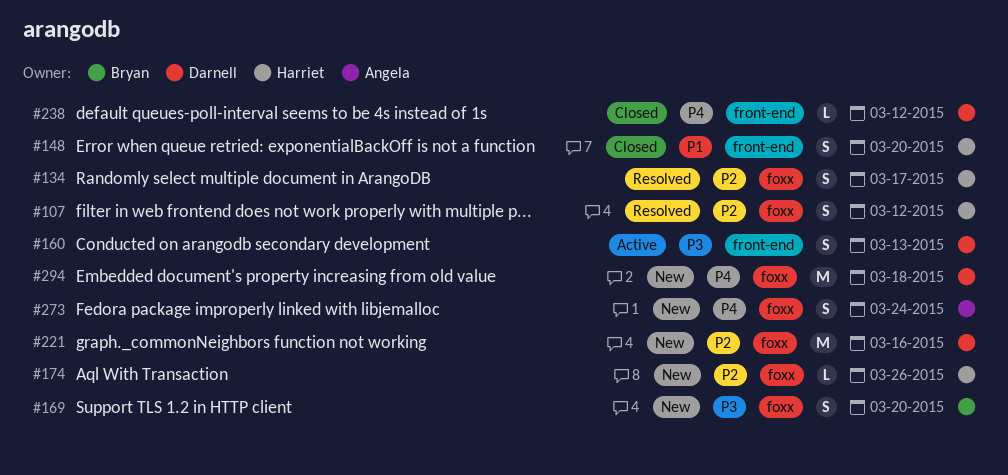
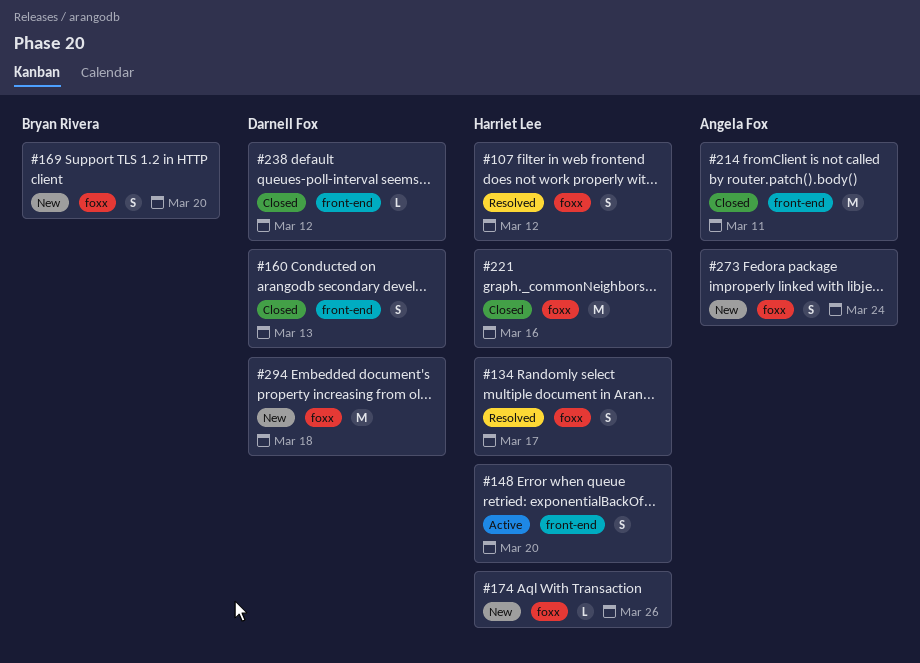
#148, status: Closed -> Active
#160, status: Active -> Closed
#214: none -> present
#221, status: New -> Closed
#221, owner: Darnell Fox -> Harriet Lee

